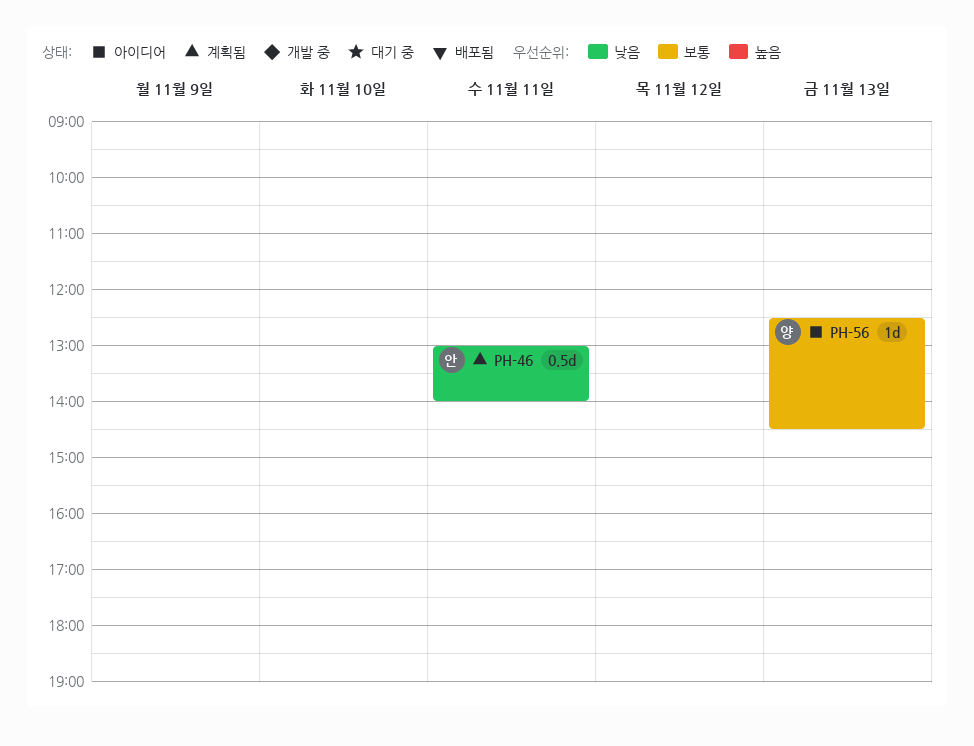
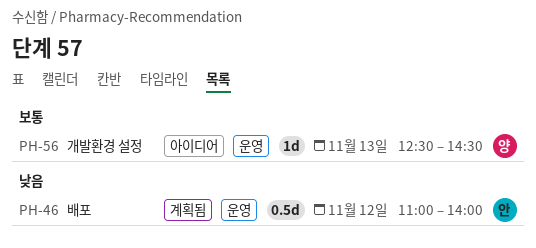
PH-46, day: Nov 11 -> Nov 12
PH-46, begins: 13:00 -> 11:00

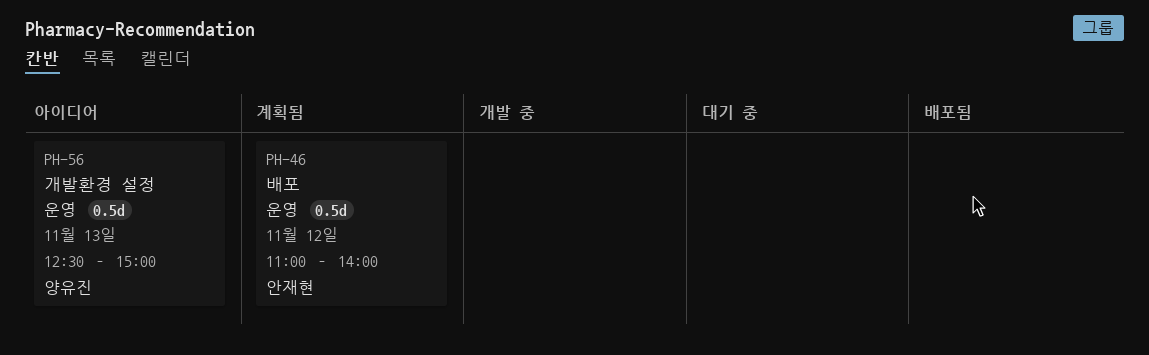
PH-56, estimate: 1d -> 0.5d
PH-56, ends: 14:30 -> 15:00

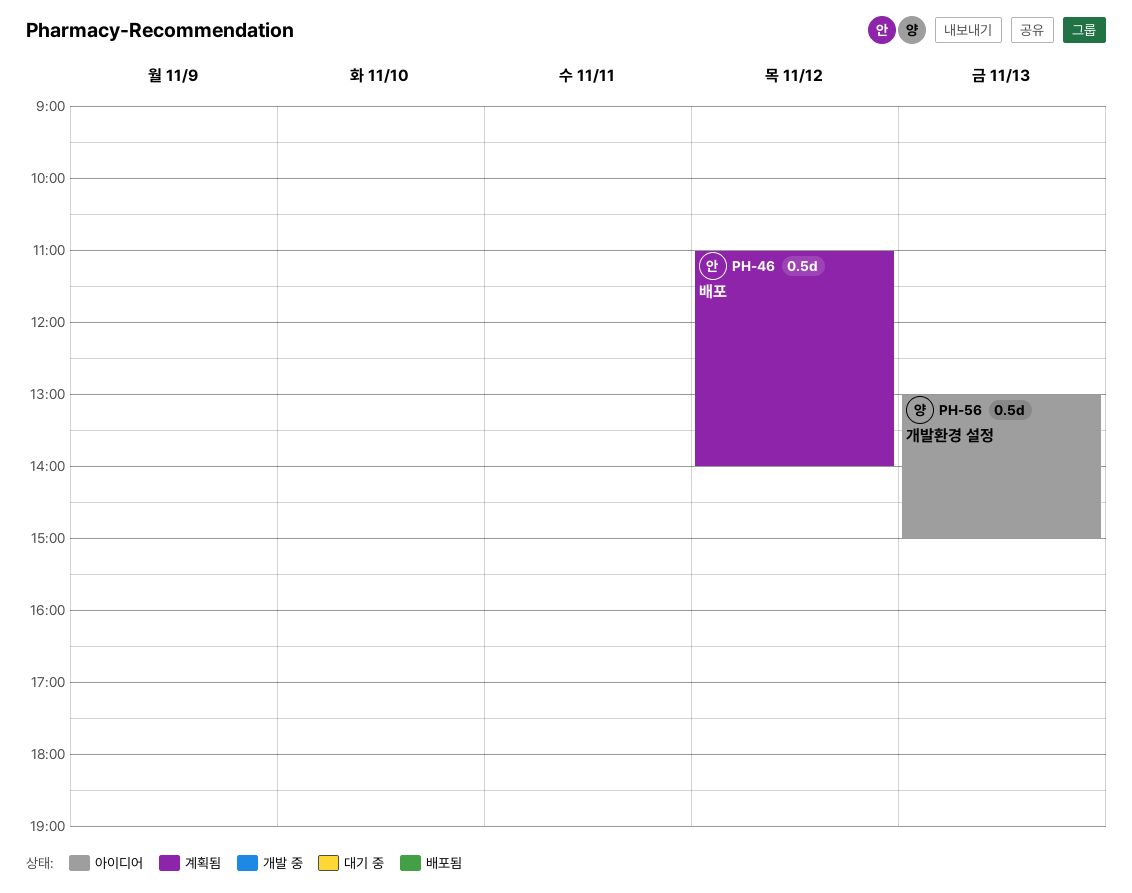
PH-56, begins: 12:30 -> 13:00

